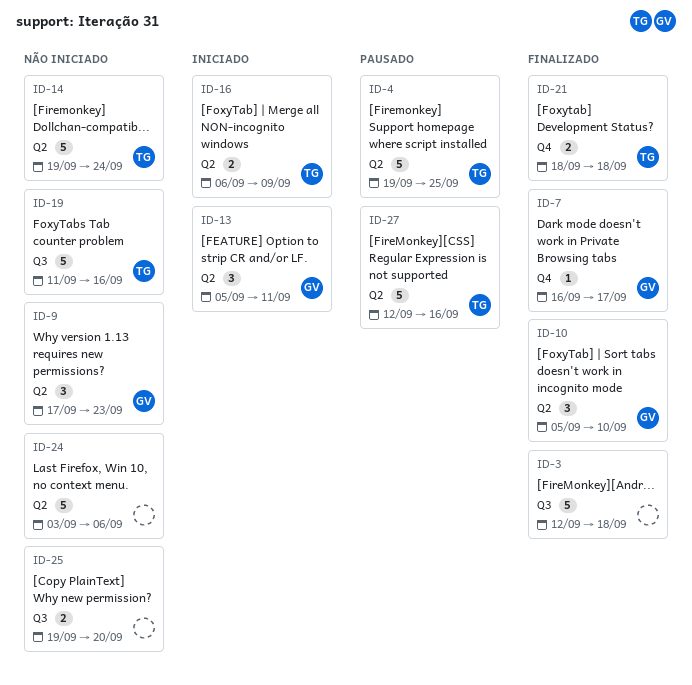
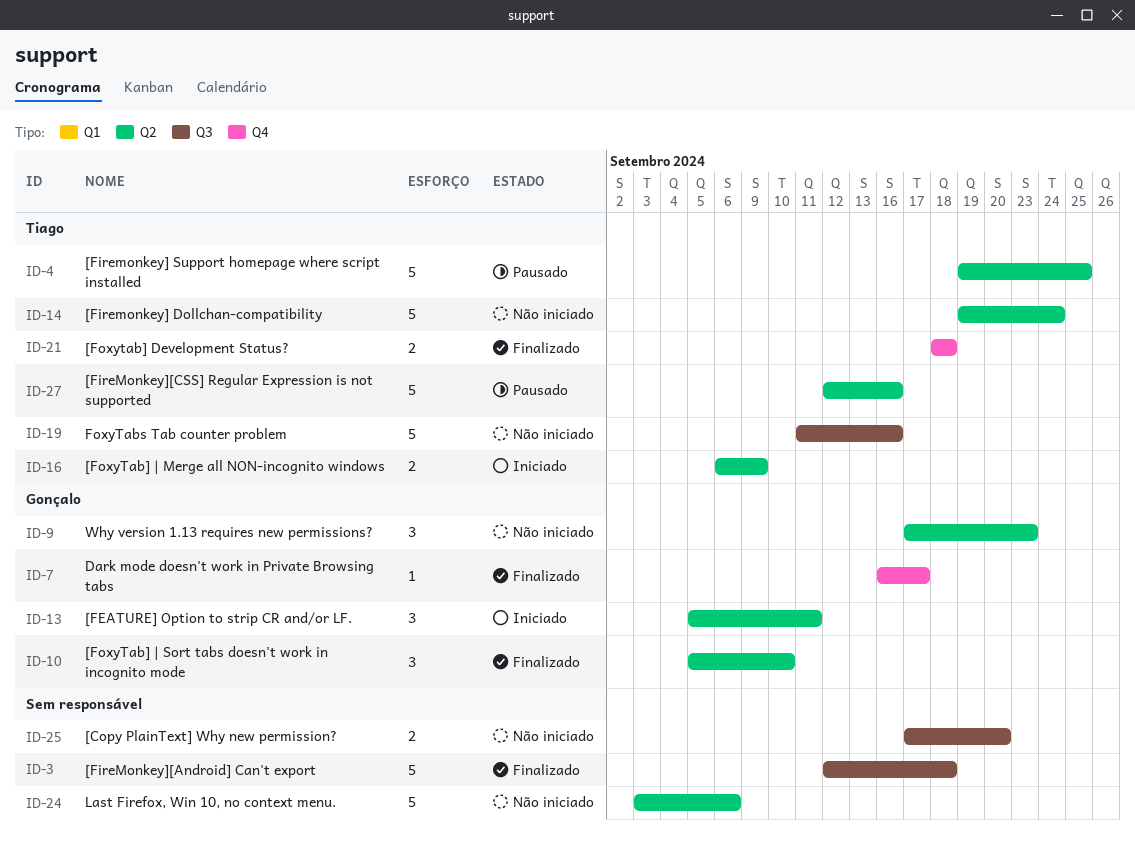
ID-25, start: Sep 19 -> Sep 17

